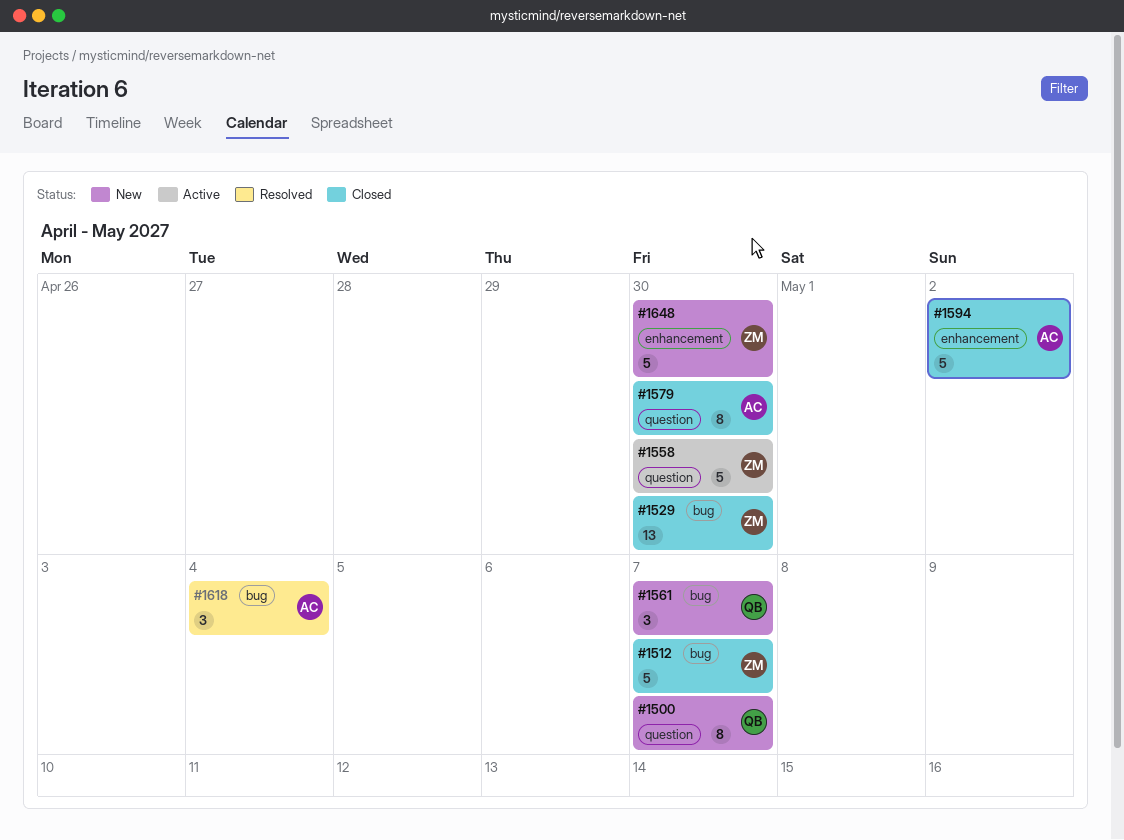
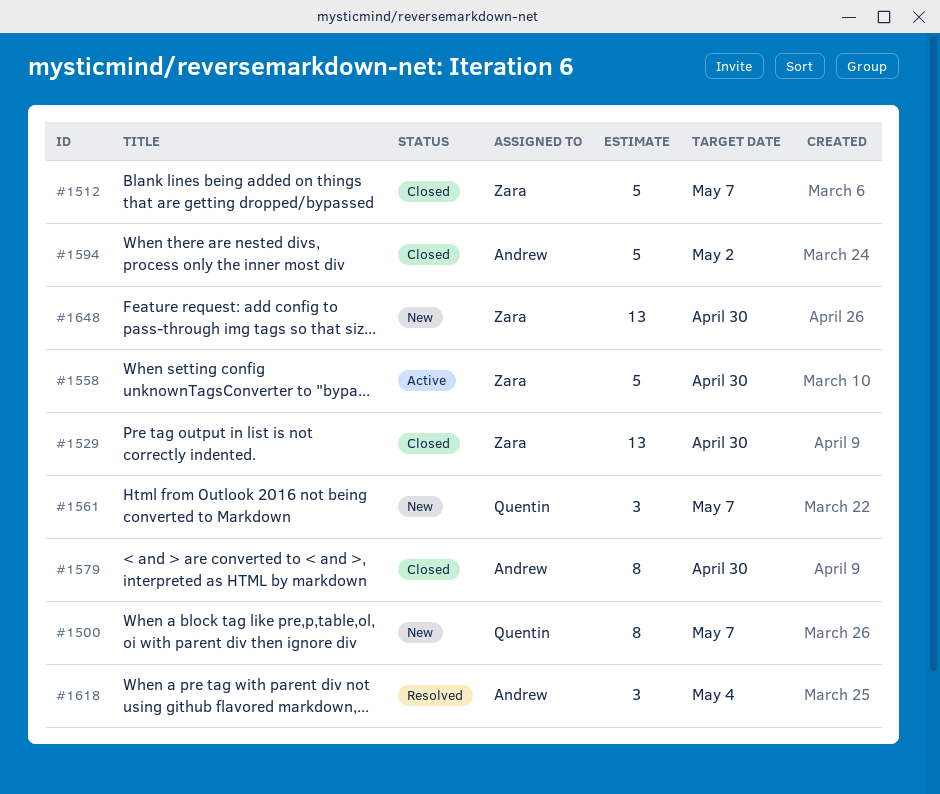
#1648, estimate: 5 -> 13

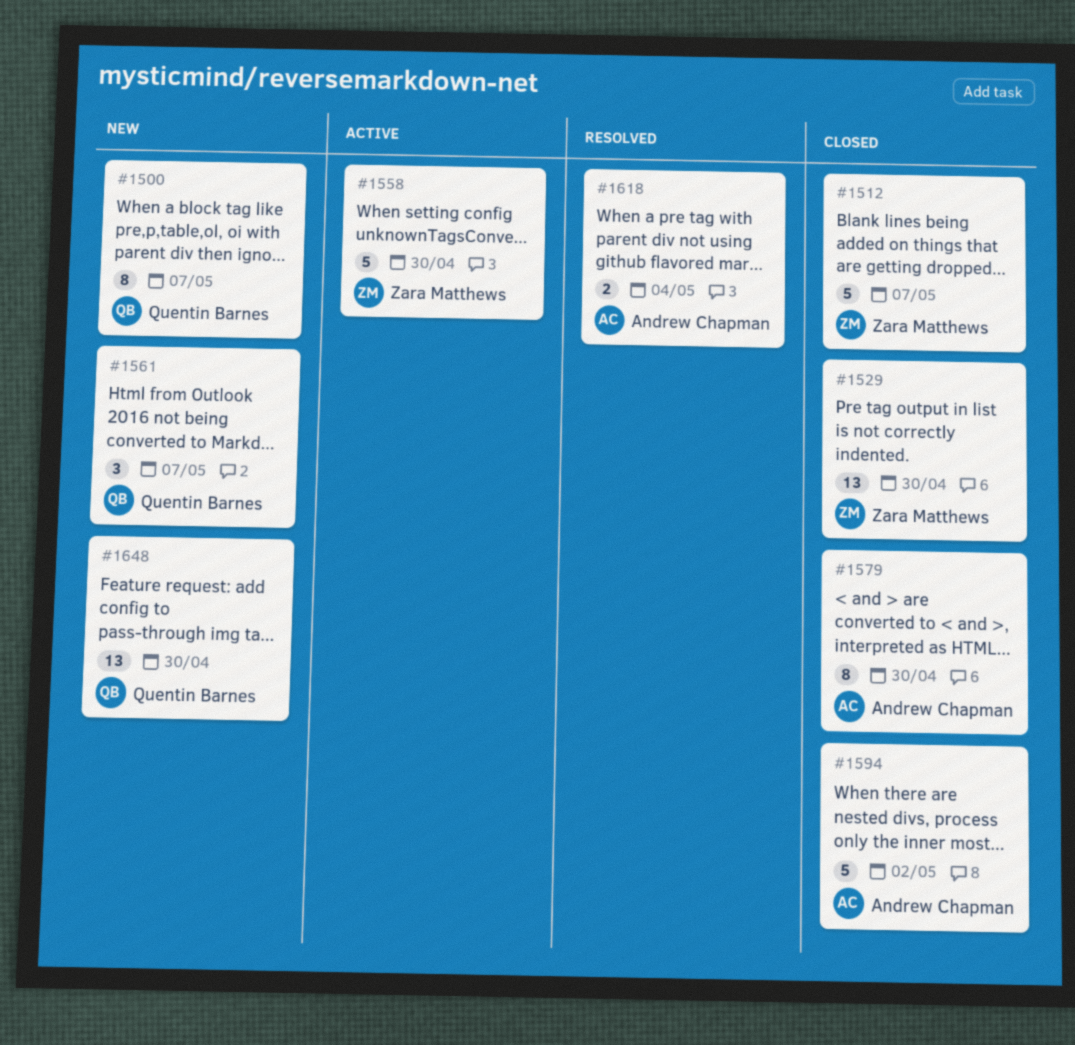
#1618, estimate: 3 -> 2
#1648, owner: Zara Matthews -> Quentin Barnes

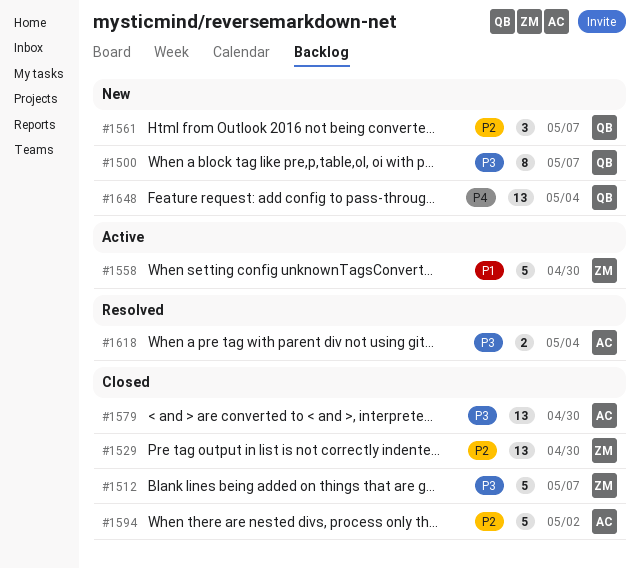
#1579, estimate: 8 -> 13
#1648, due: Apr 30 -> May 4

